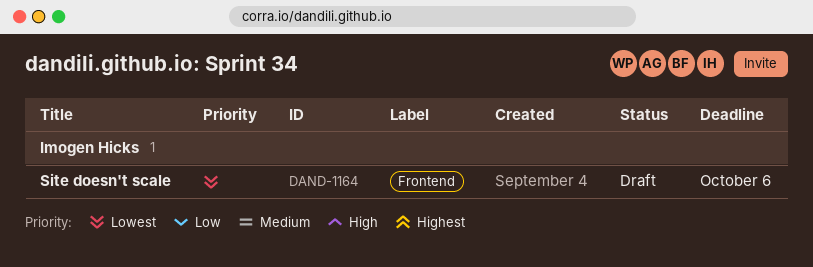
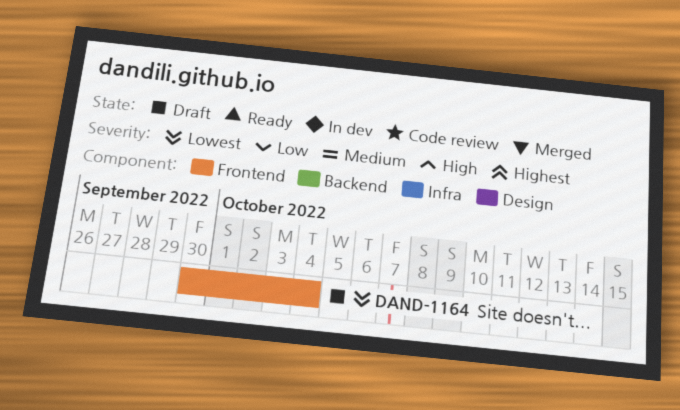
DAND-1164, due: Oct 6 -> Oct 4

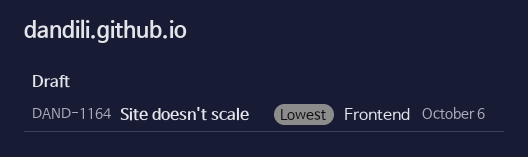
DAND-1164, due: Oct 4 -> Oct 6

